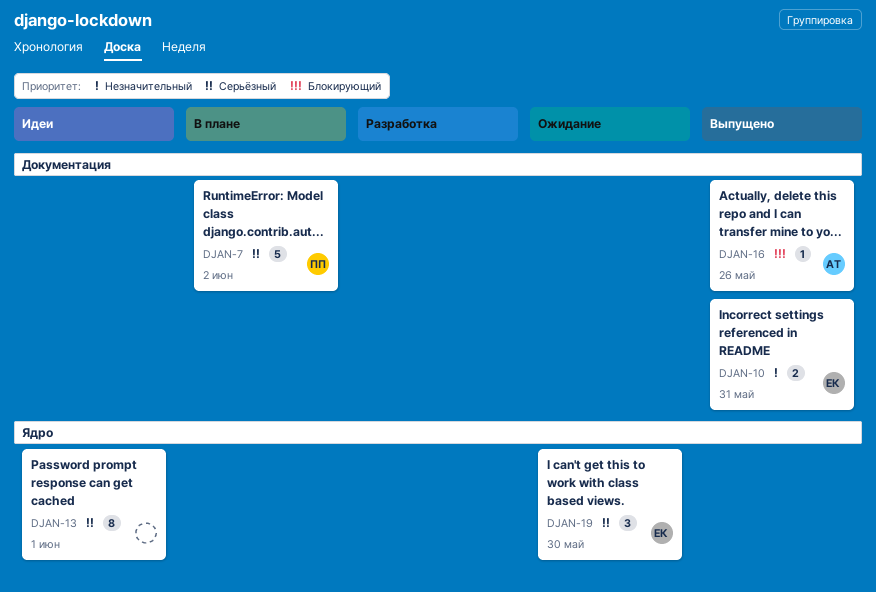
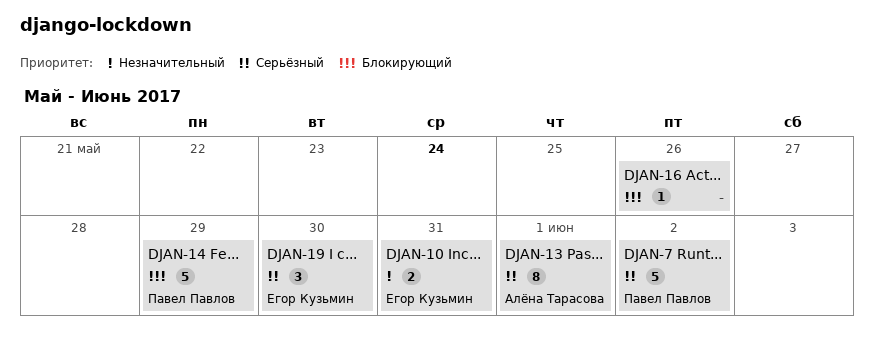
DJAN-13, owner: none -> Алёна Тарасова
DJAN-14: none -> present
DJAN-16, owner: Алёна Тарасова -> none

